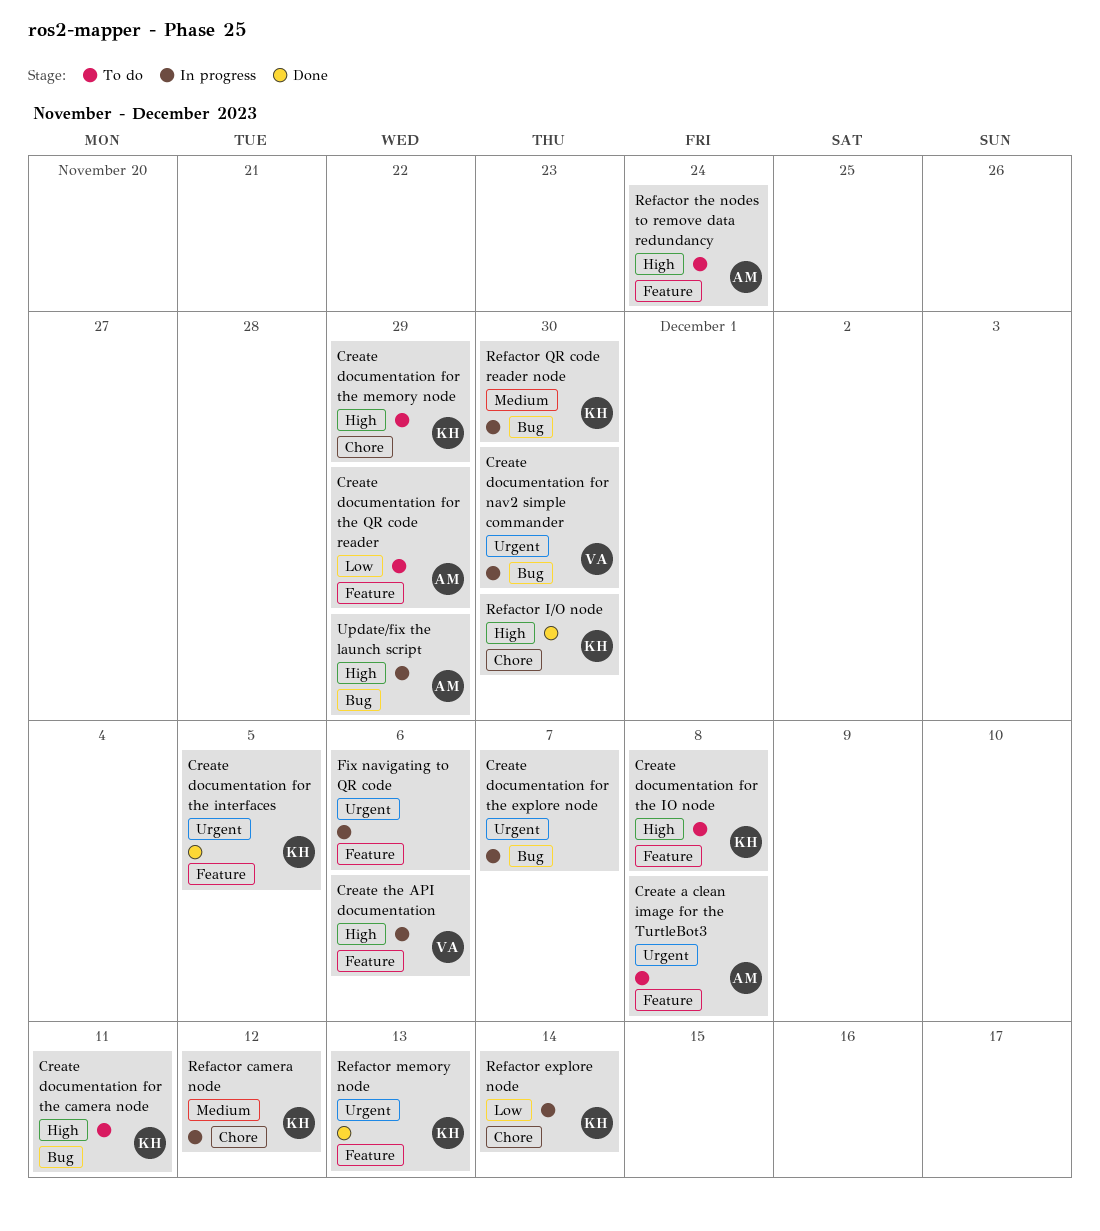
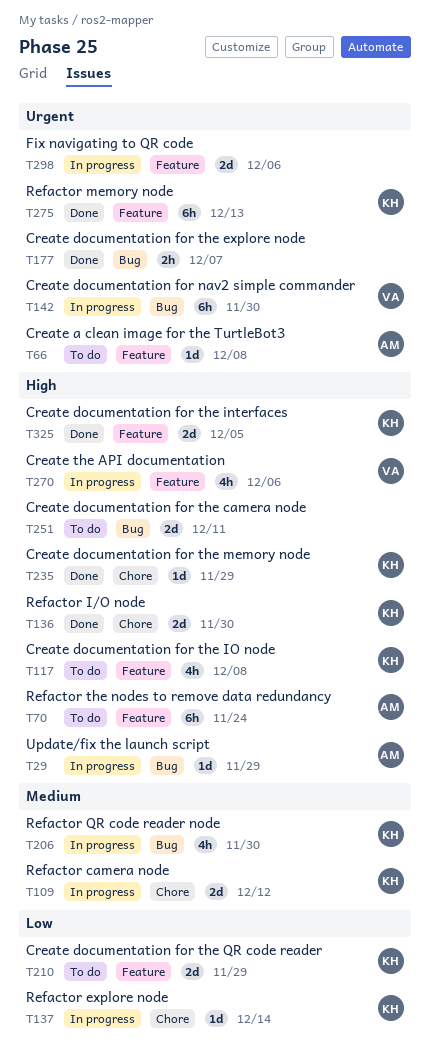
Create documentation for the camera node, owner: KH -> none
Create documentation for the explore node, status: In progress -> Done
Create documentation for the interfaces, priority: Urgent -> High
Create documentation for the memory node, status: To do -> Done
Create documentation for the QR code reader, owner: AM -> KH

